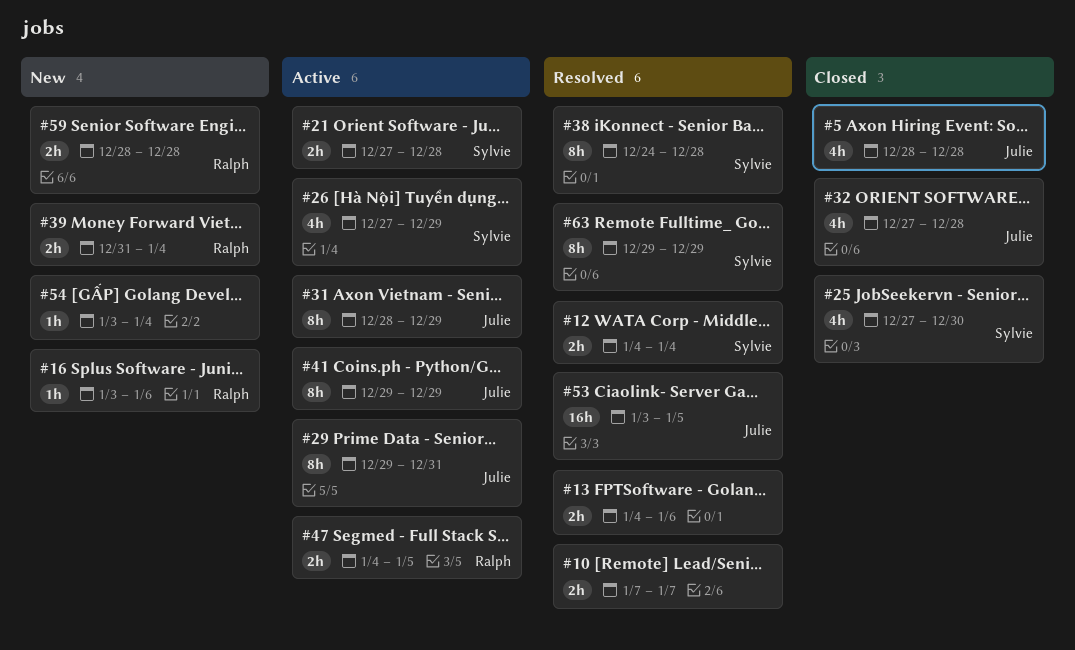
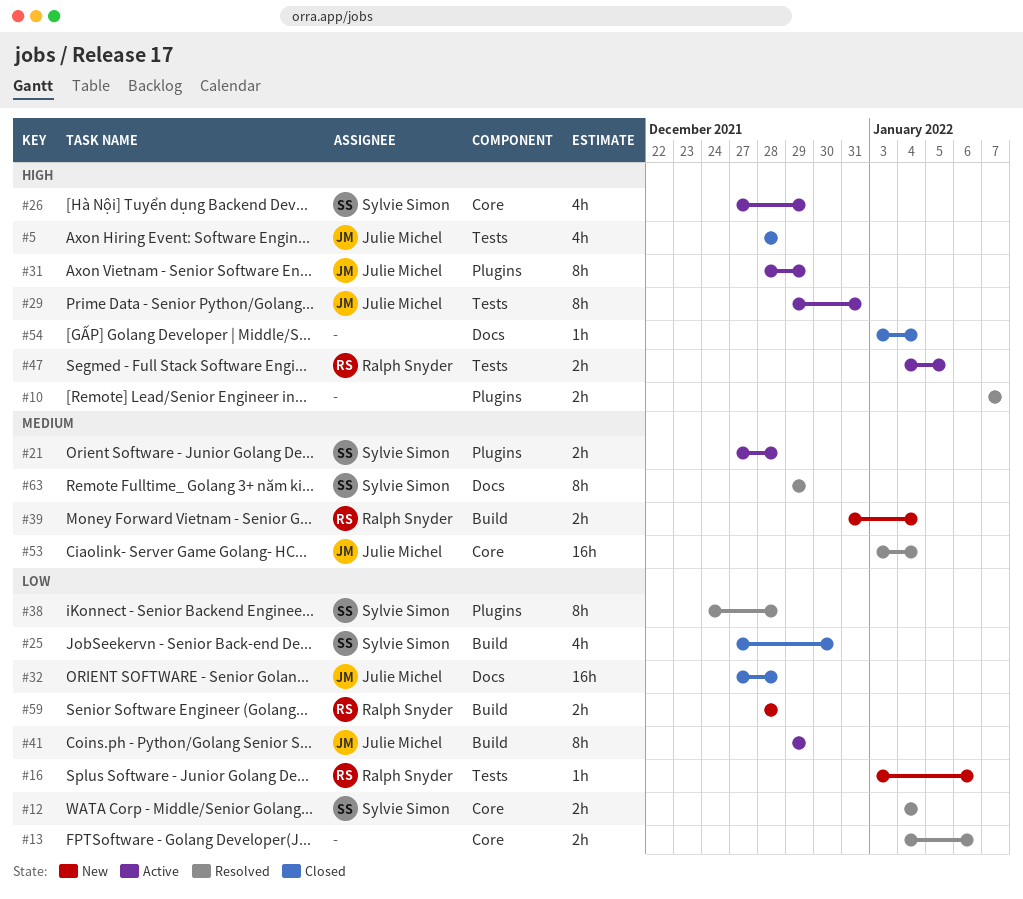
#32, estimate: 4h -> 16h
#53, due: Jan 5 -> Jan 4
#54, status: New -> Closed

